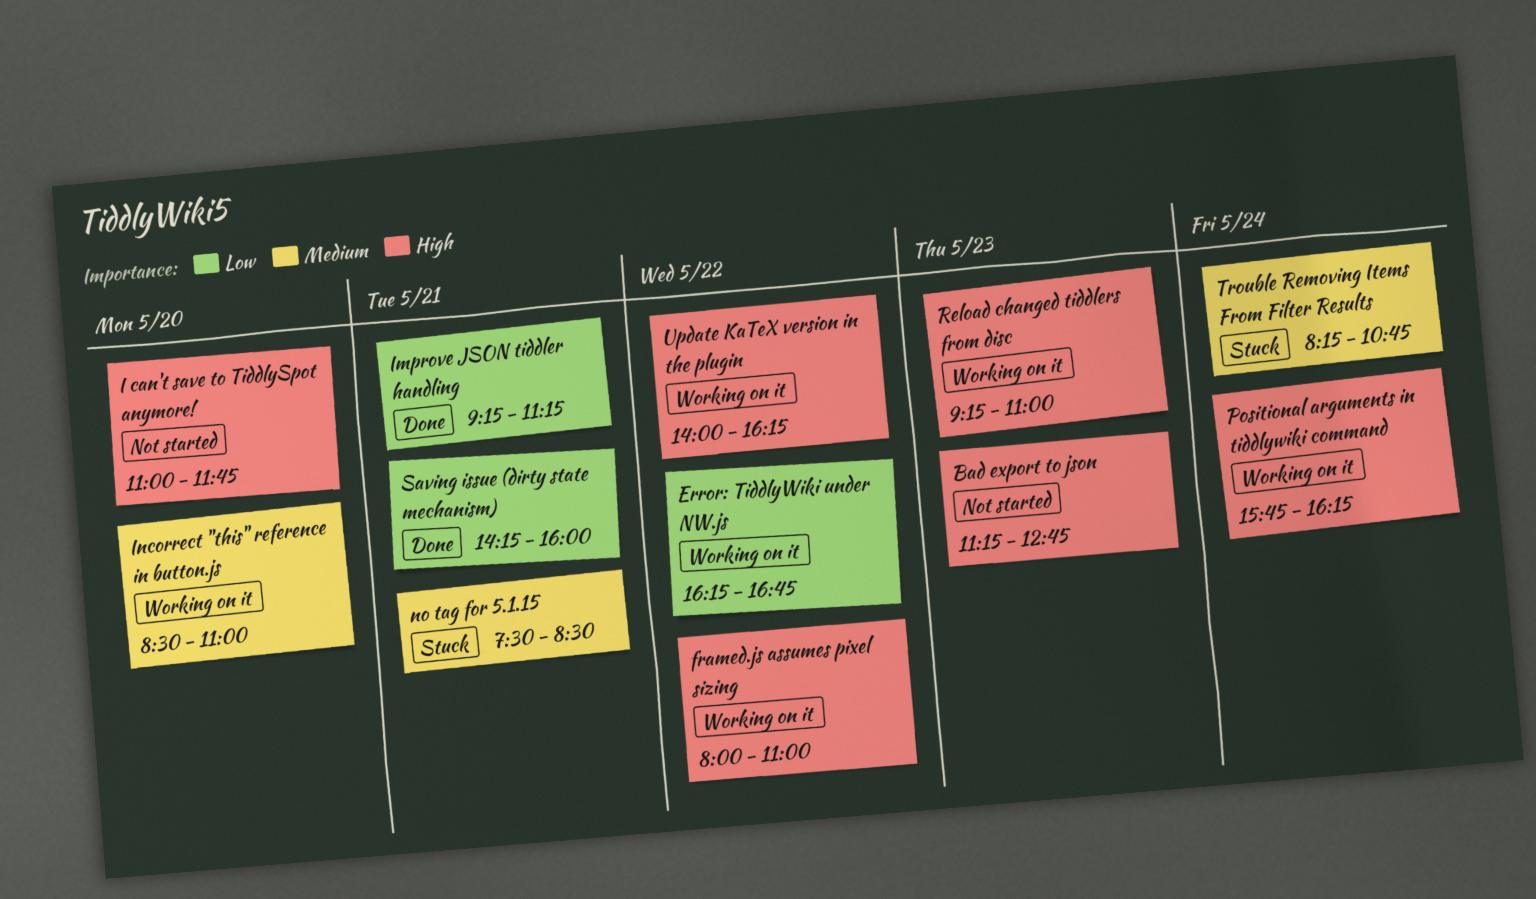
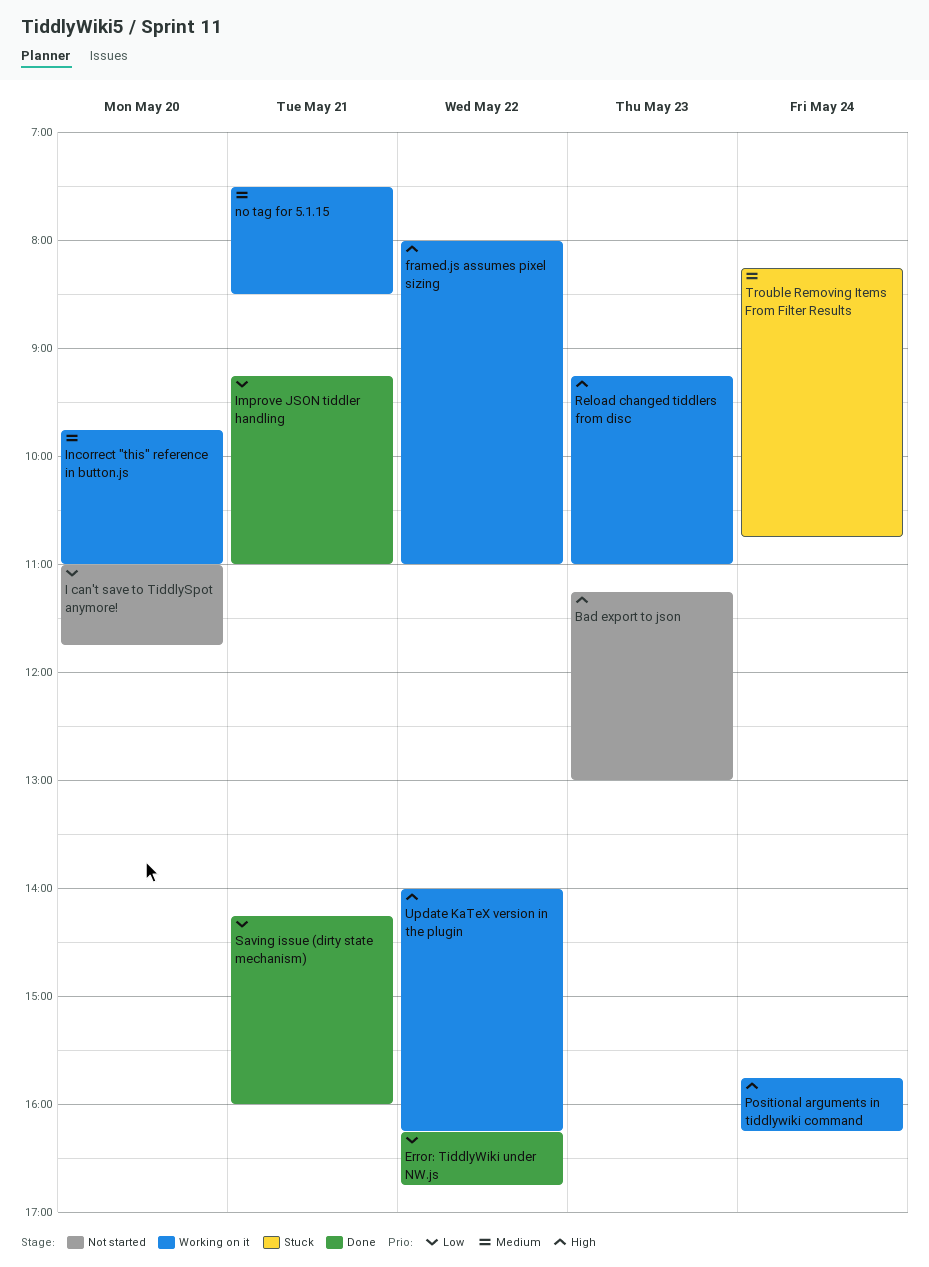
Bad export to json, ends: 12:45 -> 13:00
Error: TiddlyWiki under NW.js, status: Working on it -> Done
I can't save to TiddlySpot anymore!, priority: High -> Low
Improve JSON tiddler handling, ends: 11:15 -> 11:00
Incorrect "this" reference in button.js, begins: 08:30 -> 09:45
no tag for 5.1.15, status: Stuck -> Working on it

